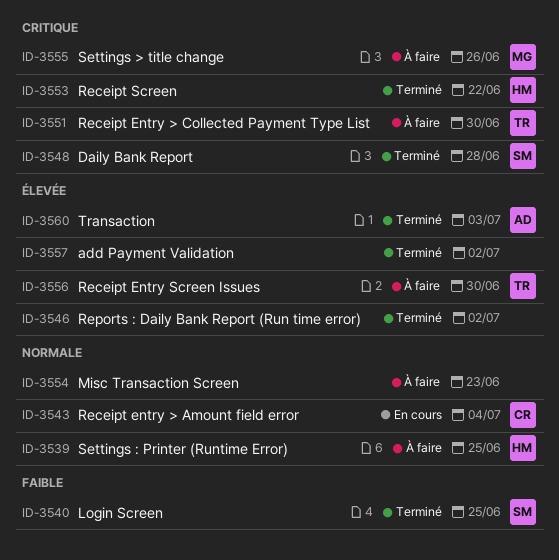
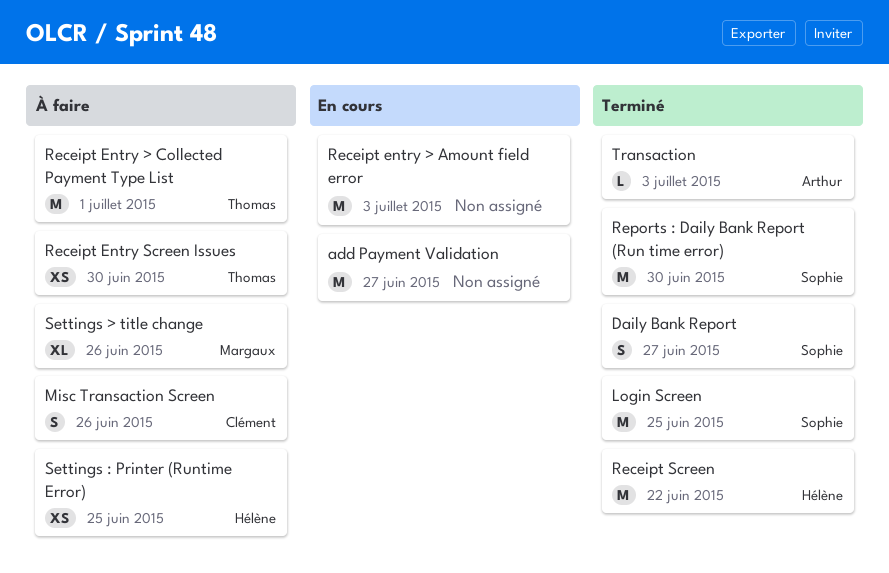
add Payment Validation, status: Terminé -> En cours
add Payment Validation, due: Jul 2 -> Jun 27
Daily Bank Report, due: Jun 28 -> Jun 27
Misc Transaction Screen, owner: none -> Clément
Misc Transaction Screen, due: Jun 23 -> Jun 26
Receipt entry > Amount field error, owner: Clément -> none
Receipt entry > Amount field error, due: Jul 4 -> Jul 3
Receipt Entry > Collected Payment Type List, due: Jun 30 -> Jul 1
Reports : Daily Bank Report (Run time error), owner: none -> Sophie
Reports : Daily Bank Report (Run time error), due: Jul 2 -> Jun 30

